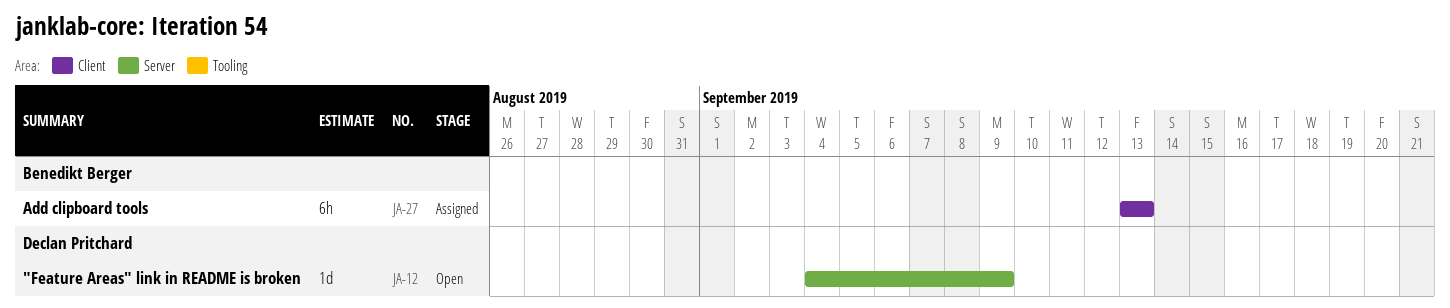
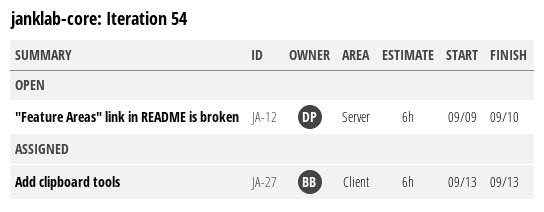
JA-12, estimate: 1d -> 6h
JA-12, start: Sep 4 -> Sep 9
JA-12, due: Sep 9 -> Sep 10

